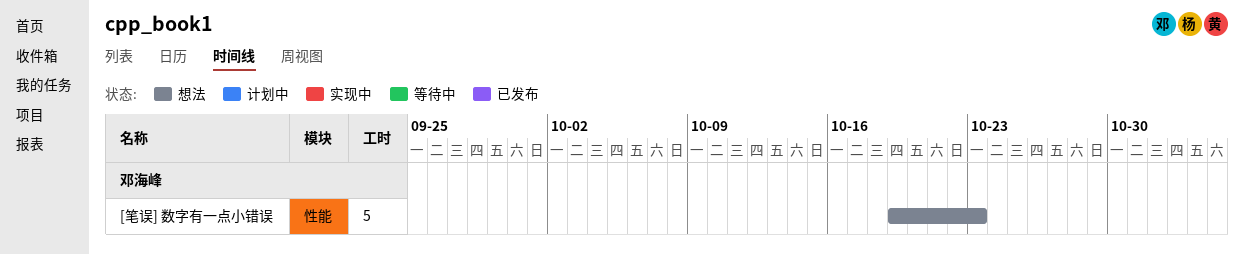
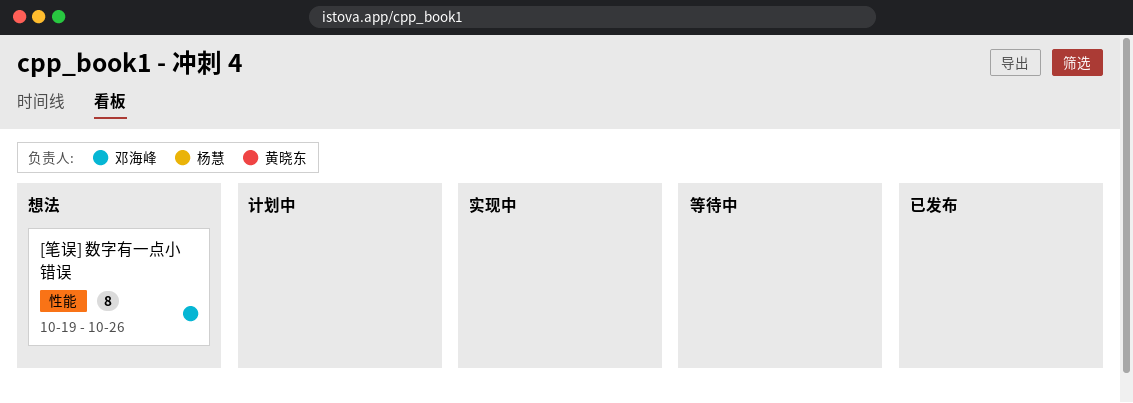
[笔误] 数字有一点小错误, estimate: 5 -> 8
[笔误] 数字有一点小错误, due: Oct 23 -> Oct 26

